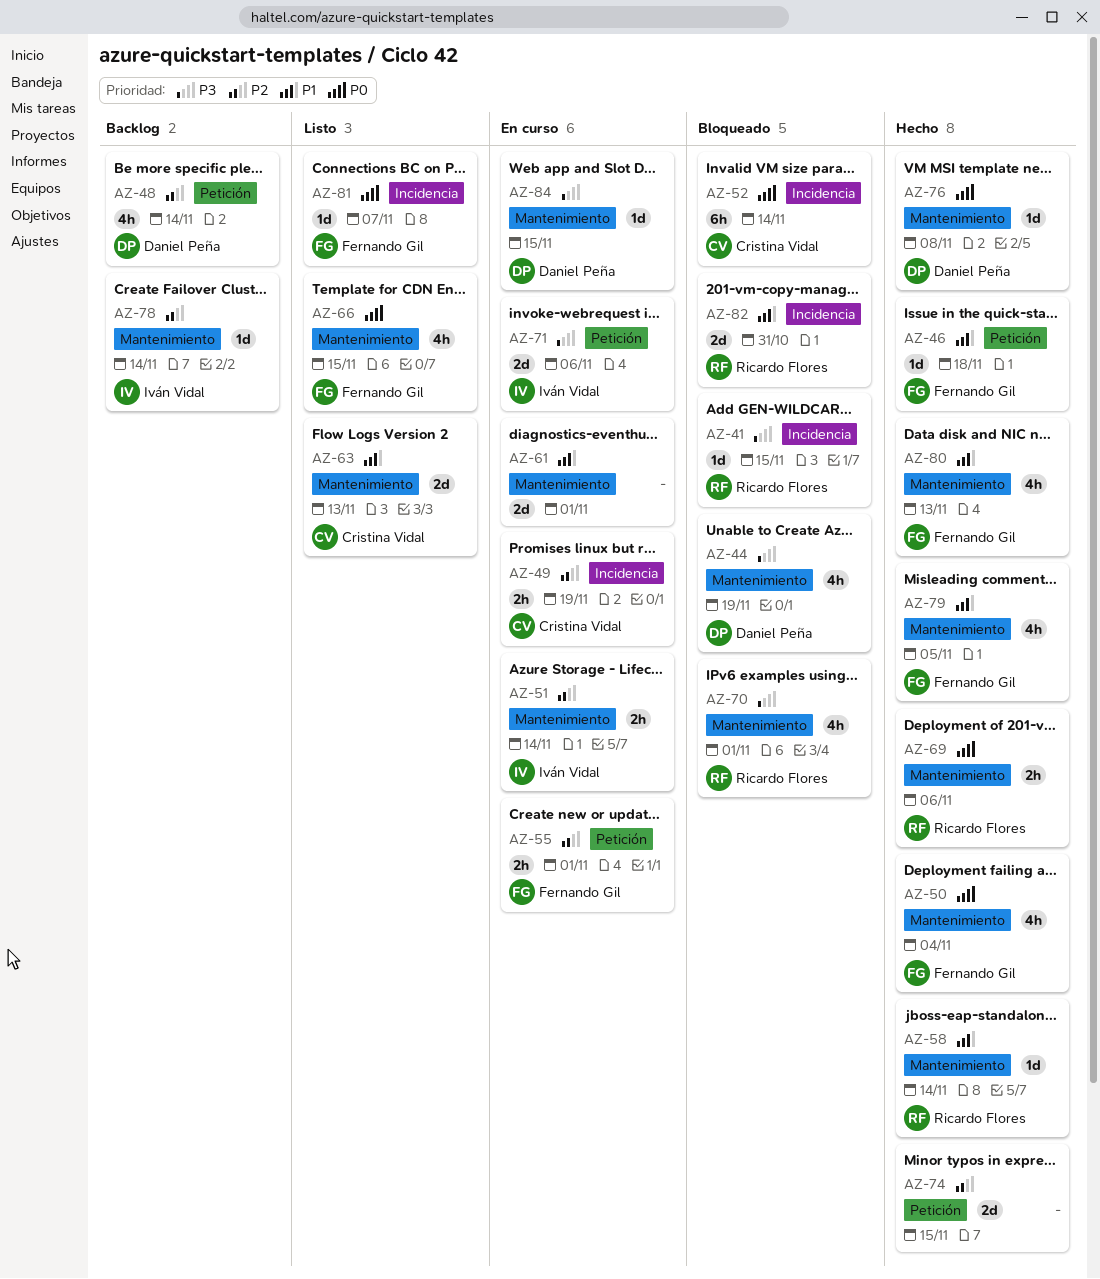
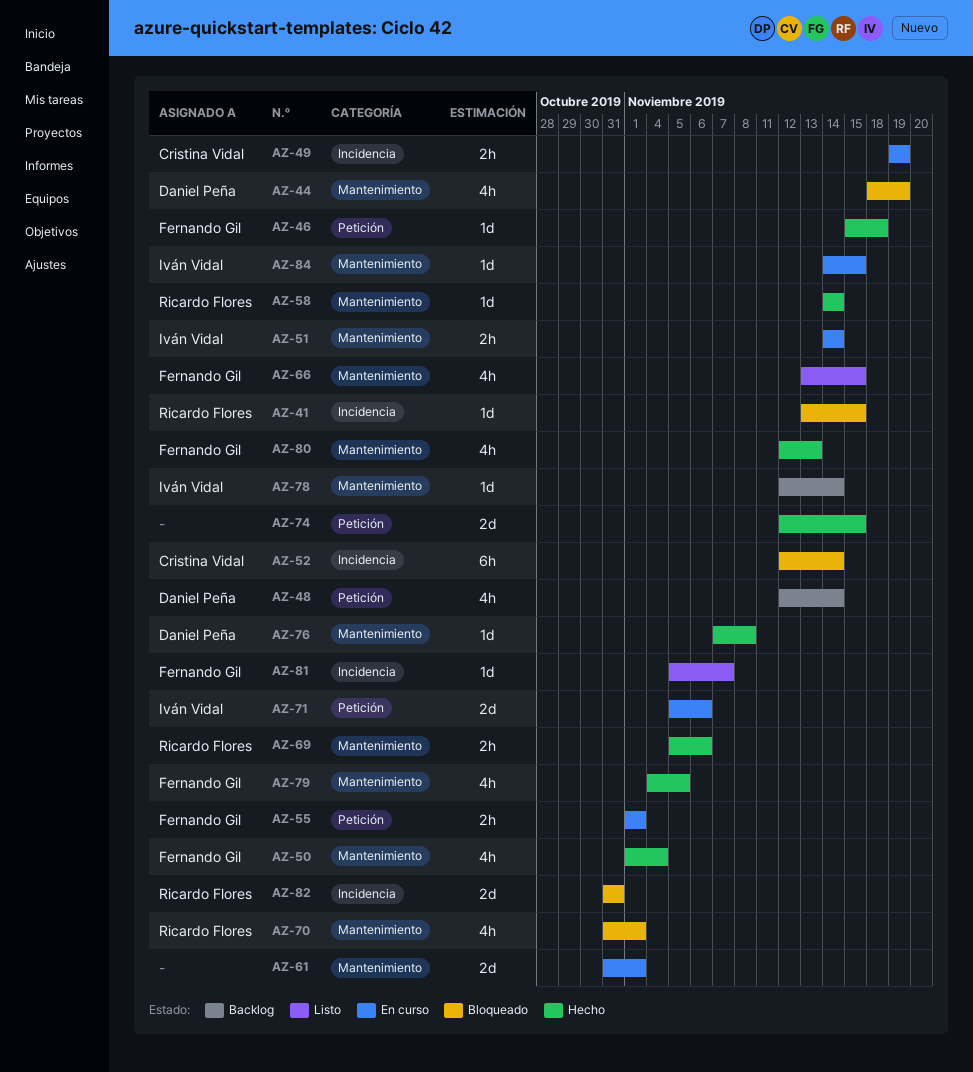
AZ-63: present -> none
AZ-84, owner: Daniel Peña -> Iván Vidal

